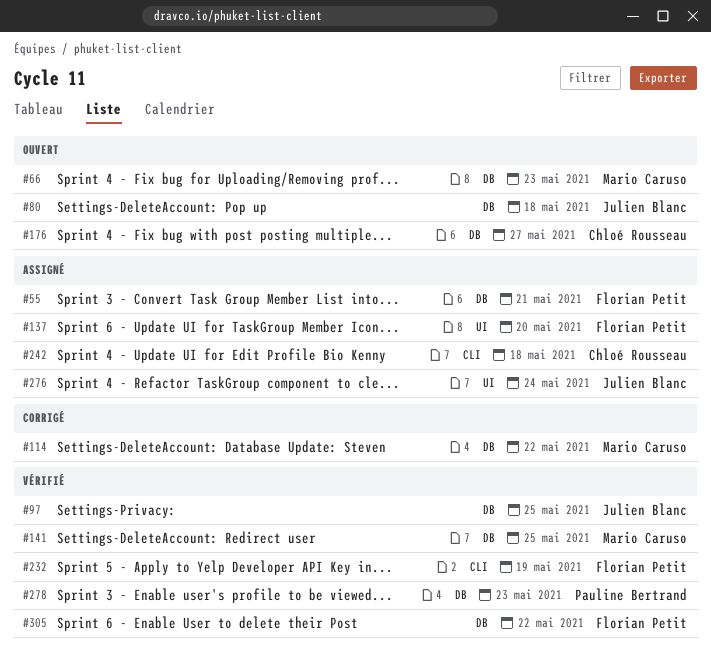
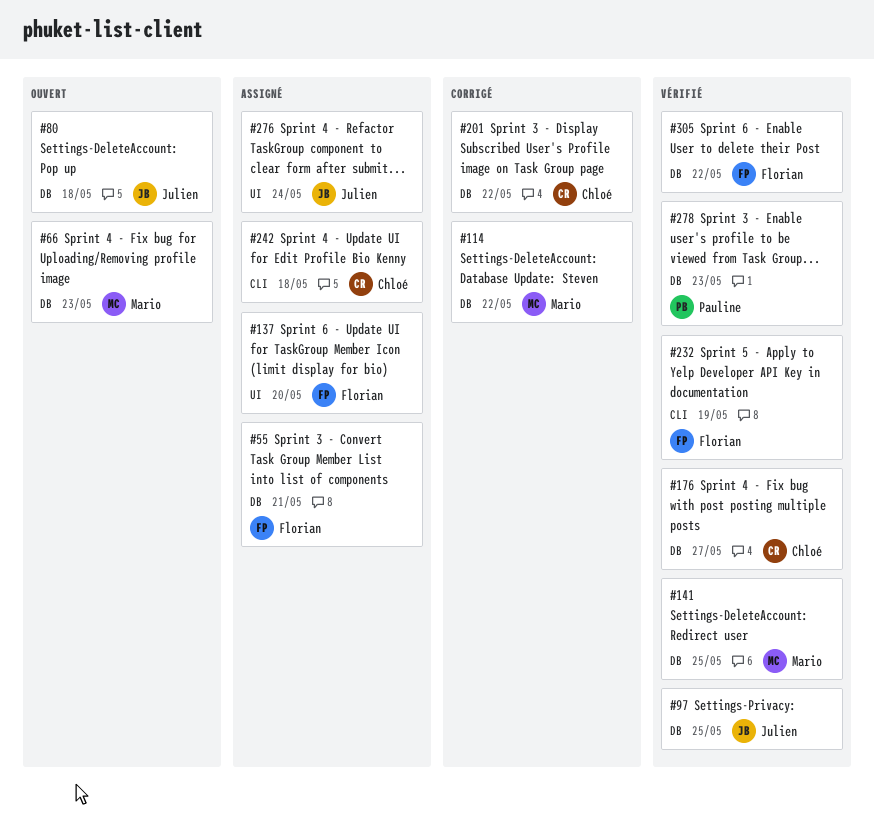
#176, status: Ouvert -> Vérifié
#201: none -> present

